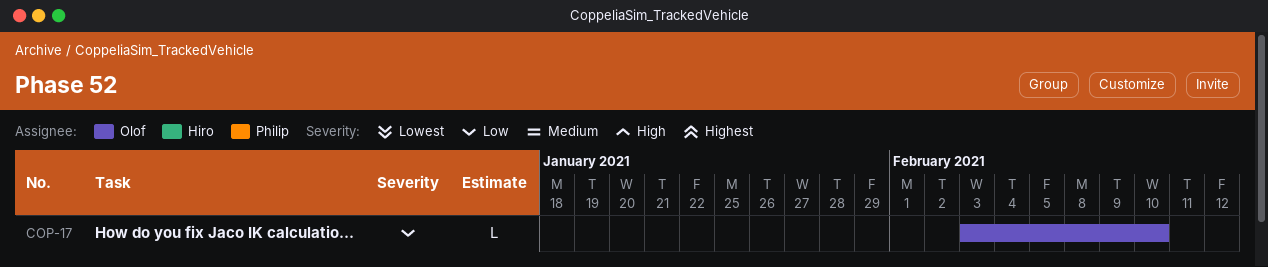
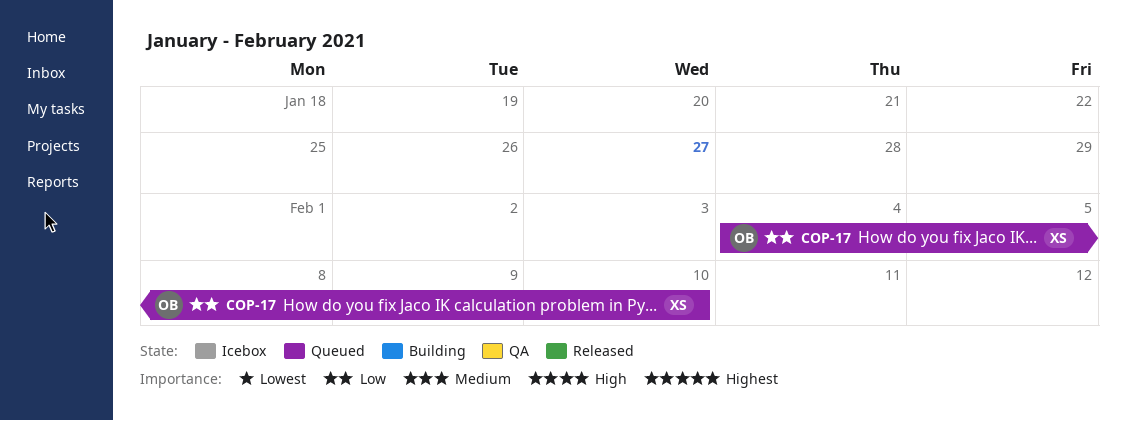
COP-17, estimate: L -> XS
COP-17, start: Feb 3 -> Feb 4

